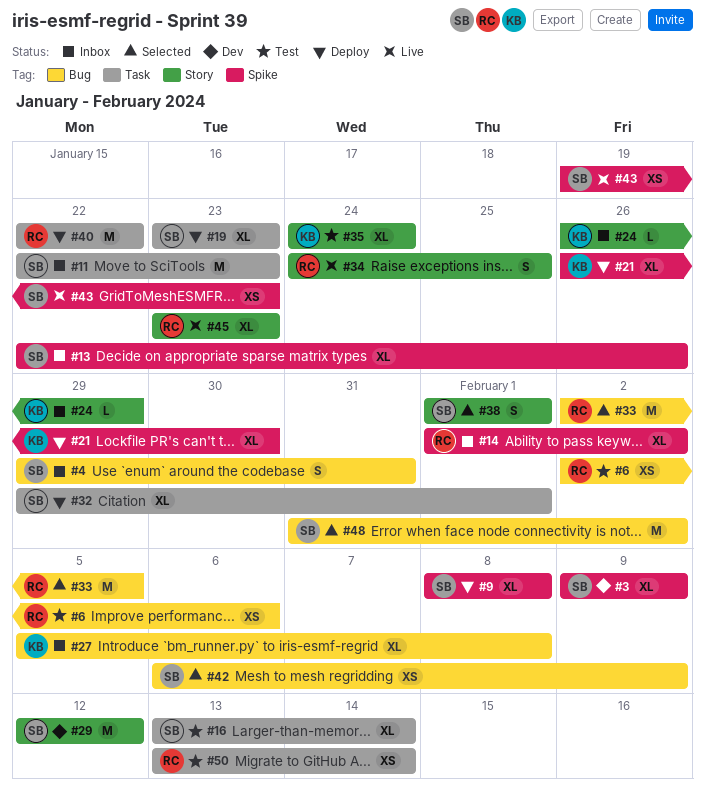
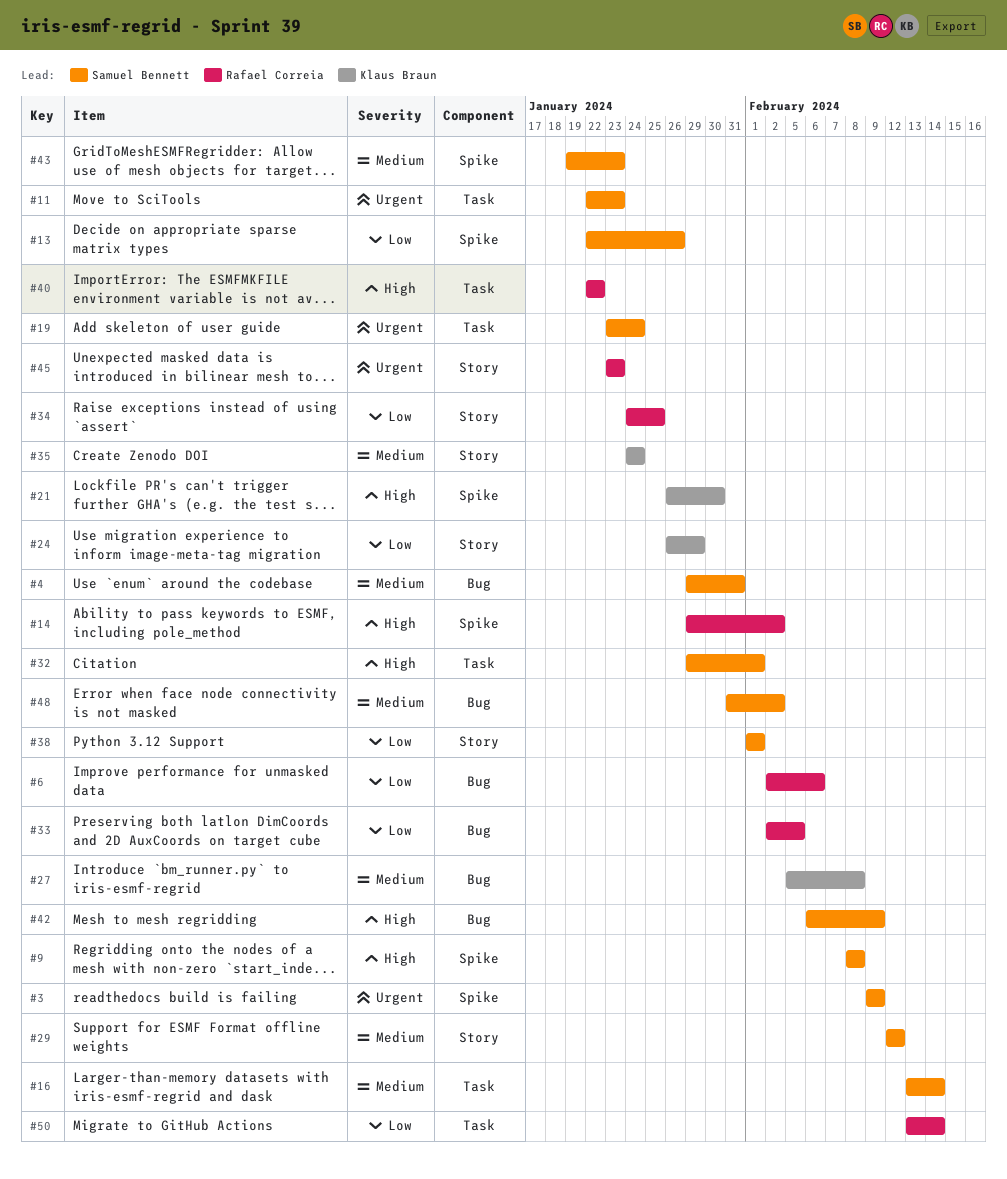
#14, start: Feb 1 -> Jan 29
#19, due: Jan 23 -> Jan 24

